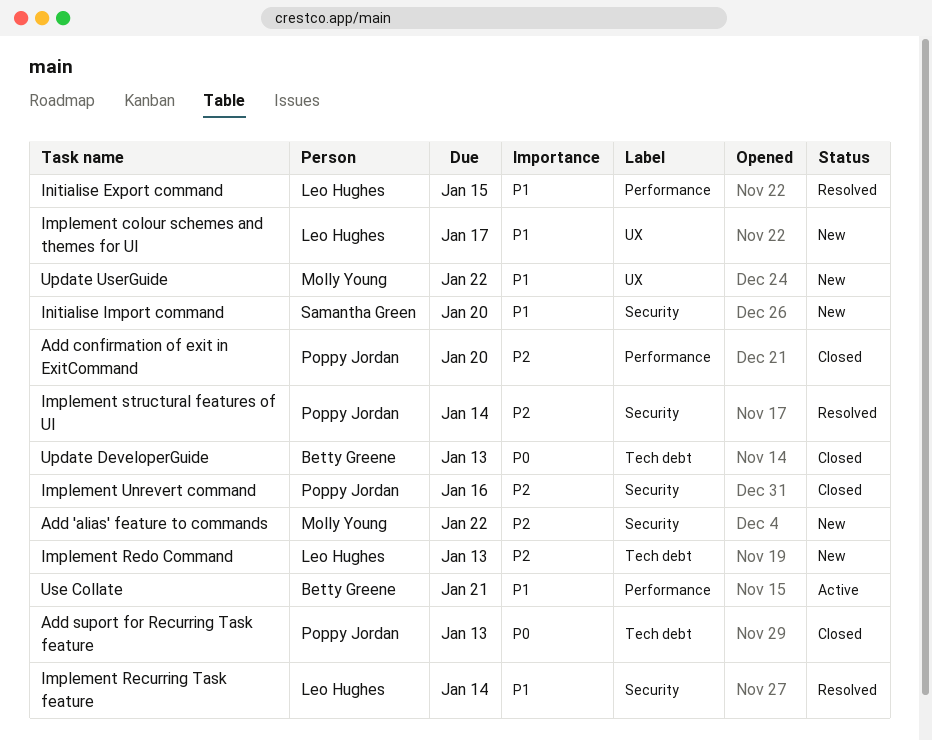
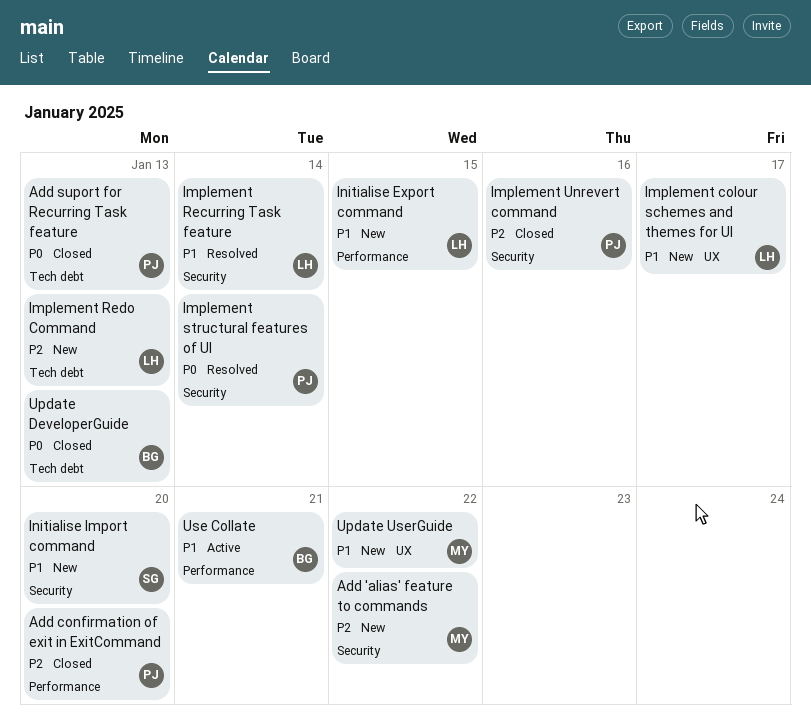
Implement structural features of UI, priority: P2 -> P0
Initialise Export command, status: Resolved -> New

